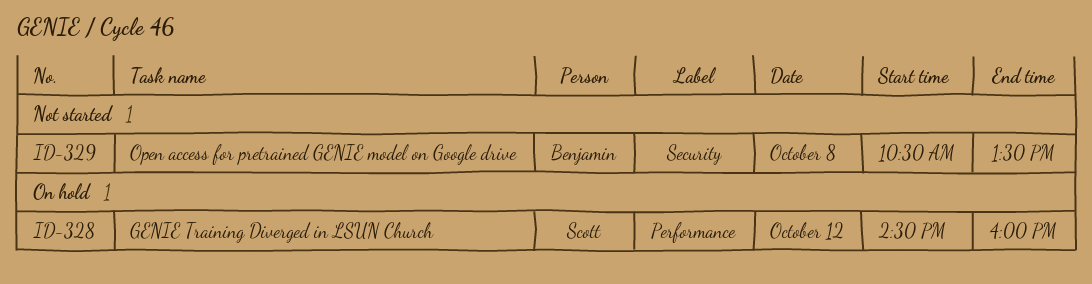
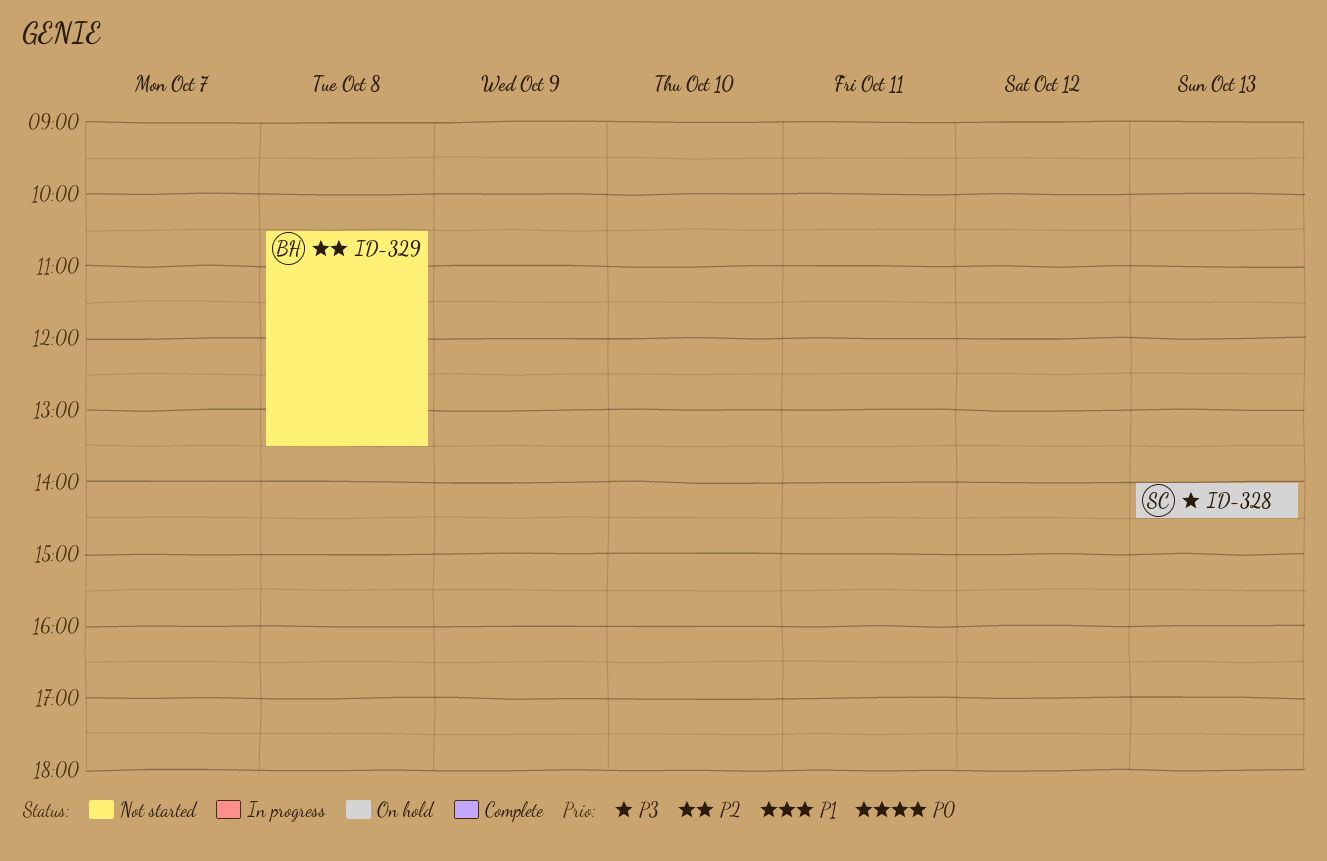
ID-328, day: Oct 12 -> Oct 13
ID-328, begins: 14:30 -> 14:00
ID-328, ends: 16:00 -> 14:30

